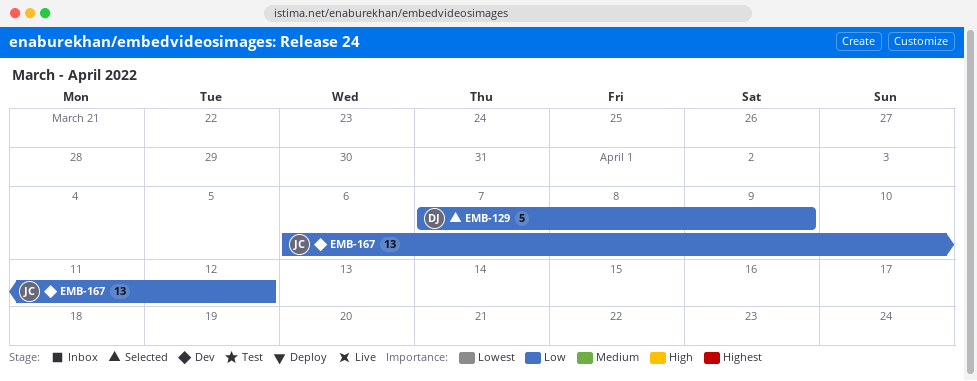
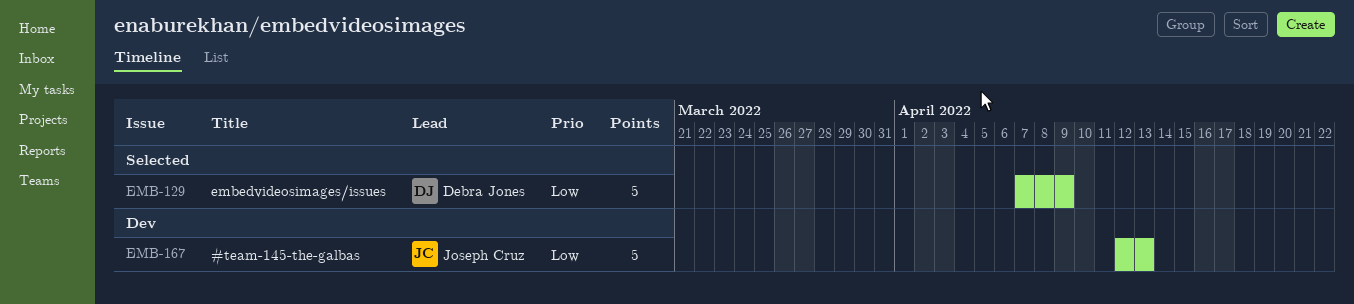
EMB-167, estimate: 13 -> 5
EMB-167, start: Apr 6 -> Apr 12
EMB-167, due: Apr 12 -> Apr 13

